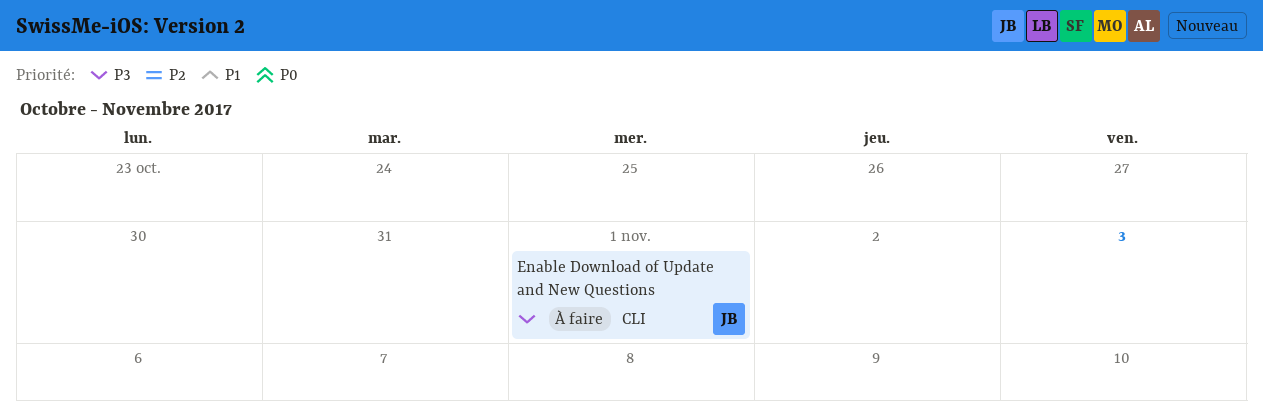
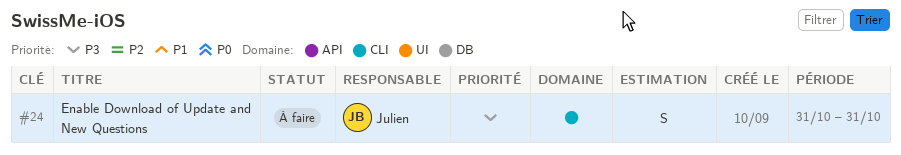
Enable Download of Update and New Questions, due: Nov 1 -> Oct 31

